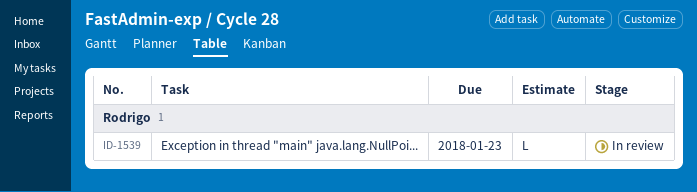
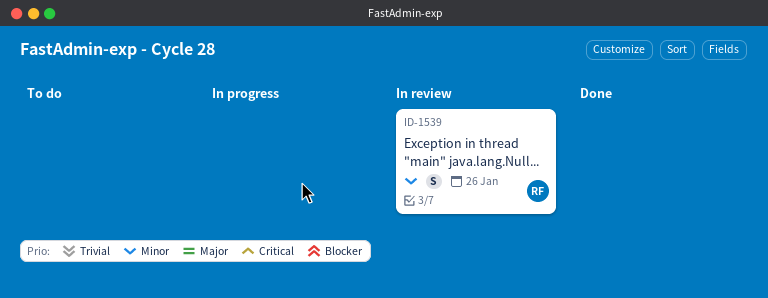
ID-1539, estimate: L -> S
ID-1539, due: Jan 23 -> Jan 26

